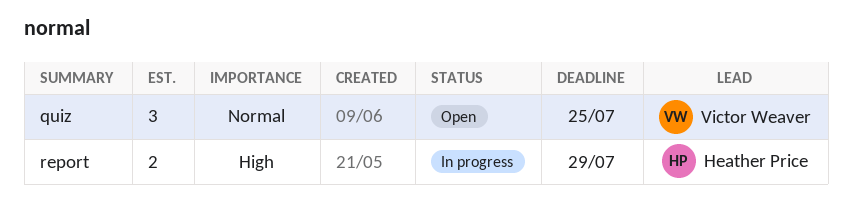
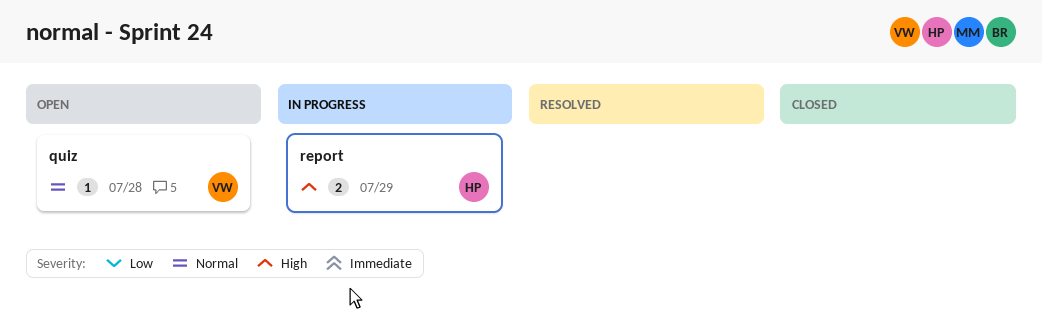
quiz, estimate: 3 -> 1
quiz, due: Jul 25 -> Jul 28

